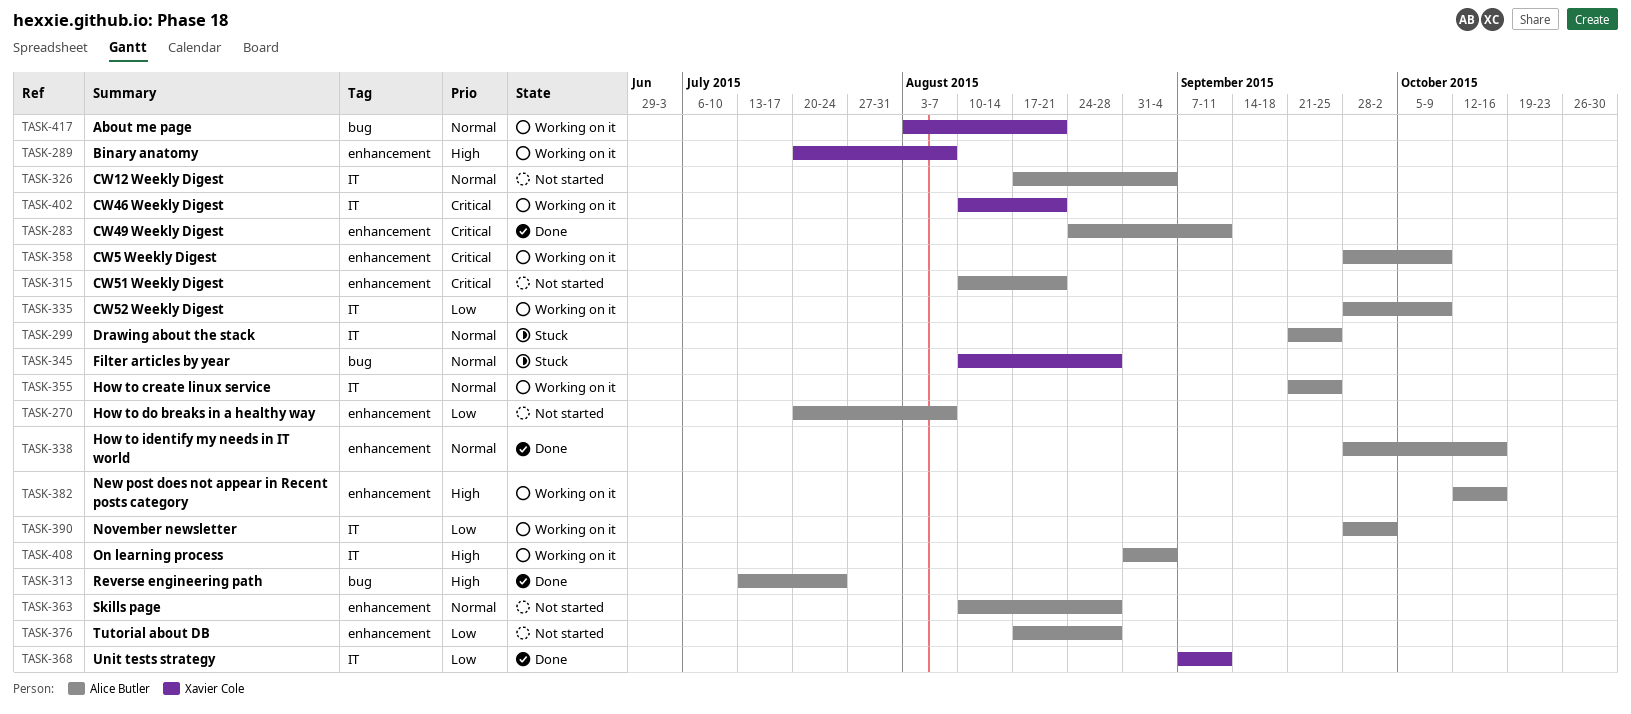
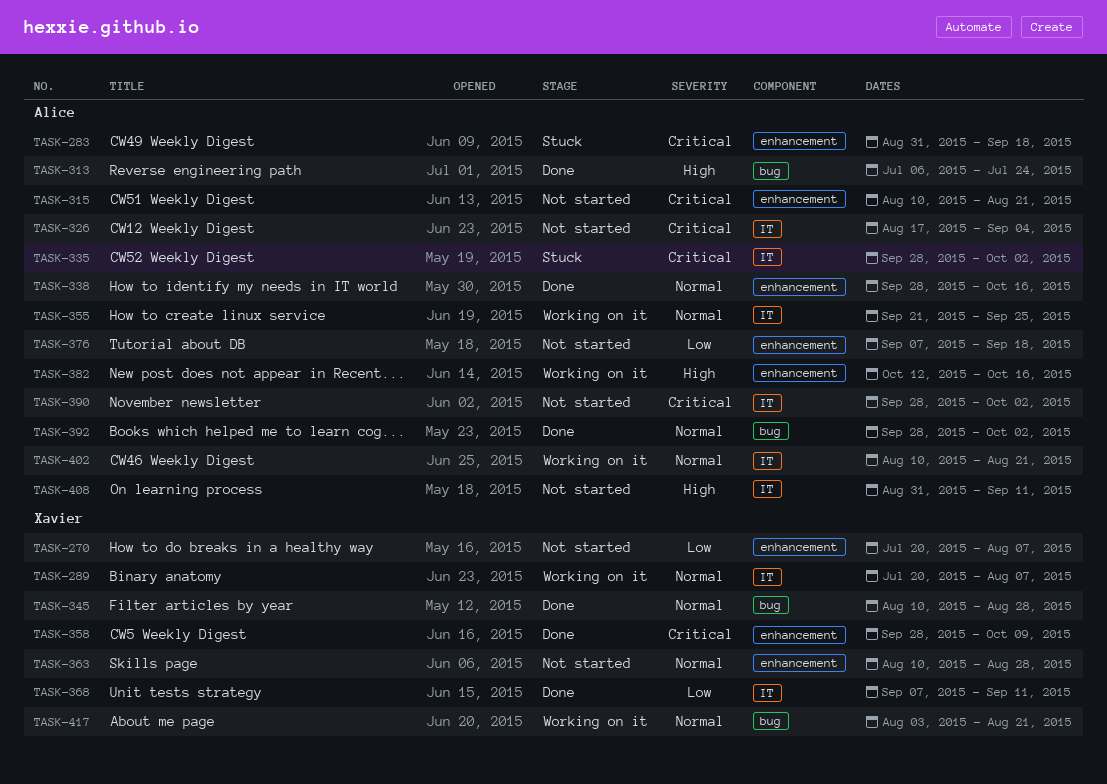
TASK-270, owner: Alice Butler -> Xavier Cole
TASK-283, status: Done -> Stuck
TASK-283, start: Aug 24 -> Aug 31
TASK-283, due: Sep 11 -> Sep 18
TASK-289, priority: High -> Normal
TASK-289, label: enhancement -> IT
TASK-299: present -> none
TASK-313, start: Jul 13 -> Jul 6
TASK-326, priority: Normal -> Critical
TASK-335, status: Working on it -> Stuck
TASK-335, priority: Low -> Critical
TASK-335, due: Oct 9 -> Oct 2
TASK-345, status: Stuck -> Done
TASK-358, status: Working on it -> Done
TASK-358, owner: Alice Butler -> Xavier Cole
TASK-363, owner: Alice Butler -> Xavier Cole
TASK-376, start: Aug 17 -> Sep 7
TASK-376, due: Aug 28 -> Sep 18
TASK-390, status: Working on it -> Not started
TASK-390, priority: Low -> Critical
TASK-392: none -> present
TASK-402, owner: Xavier Cole -> Alice Butler
TASK-402, priority: Critical -> Normal
TASK-408, status: Working on it -> Not started
TASK-408, due: Sep 4 -> Sep 11

